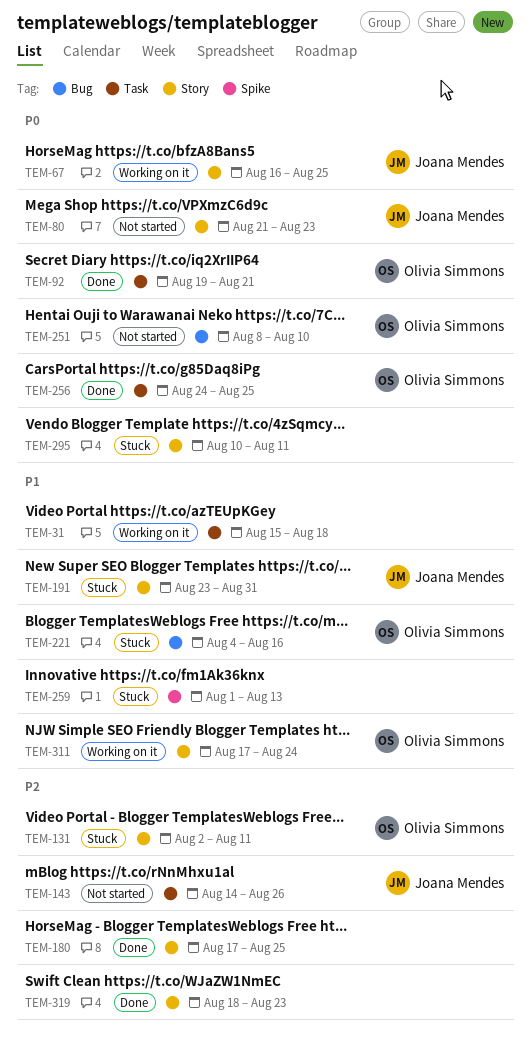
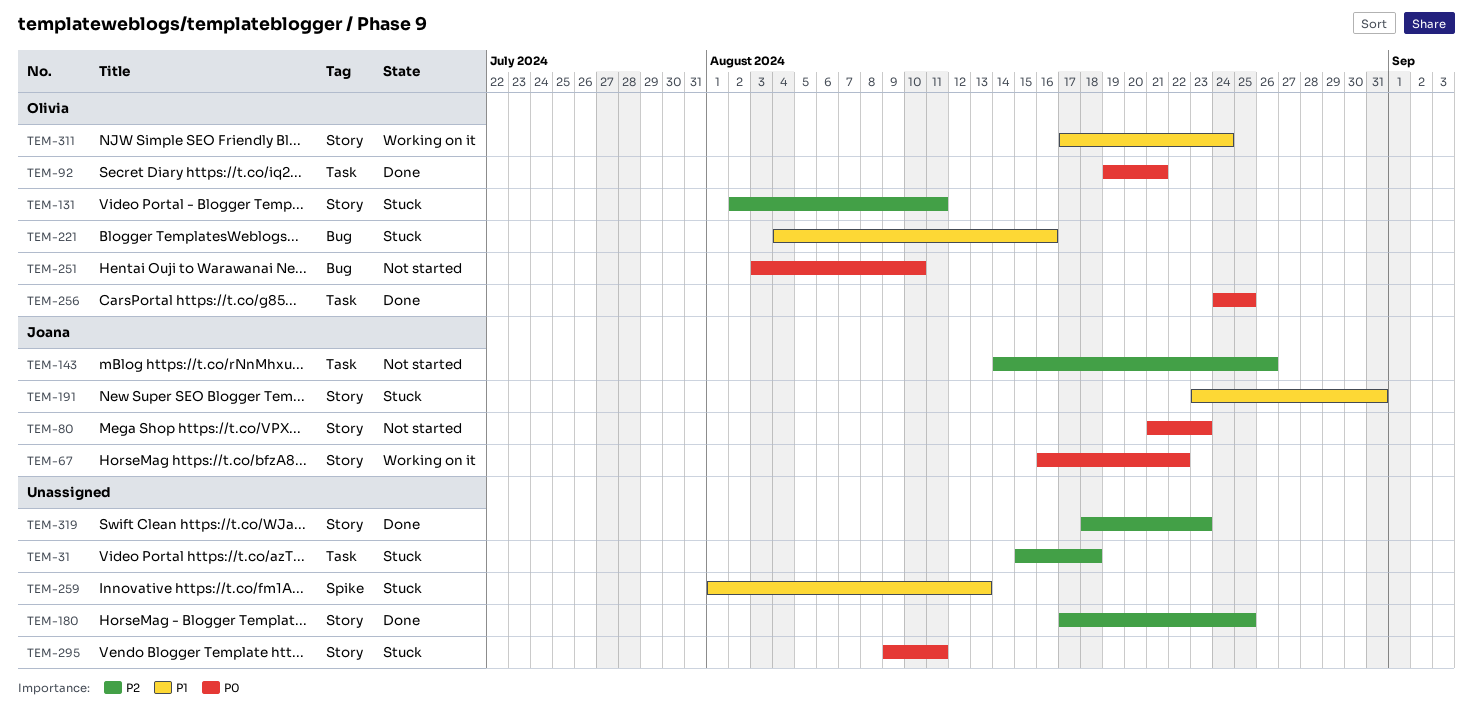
TEM-31, status: Working on it -> Stuck
TEM-31, priority: P1 -> P2
TEM-67, due: Aug 25 -> Aug 22
TEM-251, start: Aug 8 -> Aug 3
TEM-295, start: Aug 10 -> Aug 9

